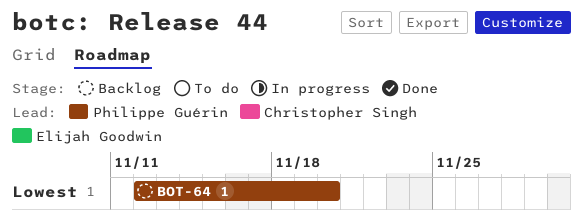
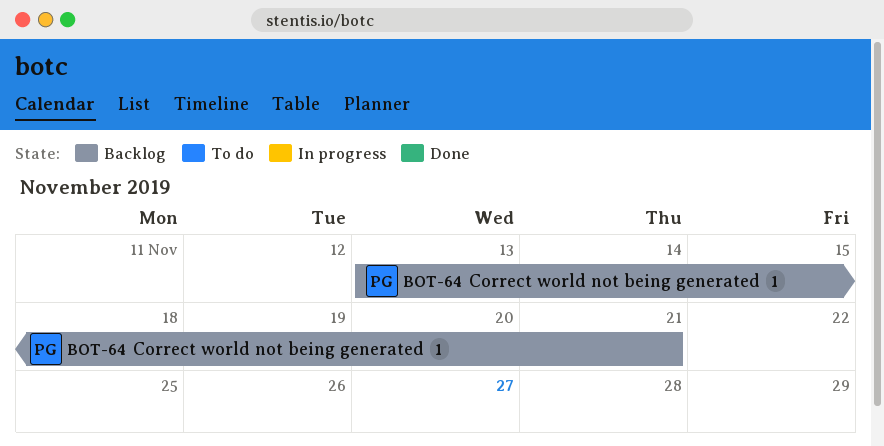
BOT-64, start: Nov 12 -> Nov 13
BOT-64, due: Nov 20 -> Nov 21

